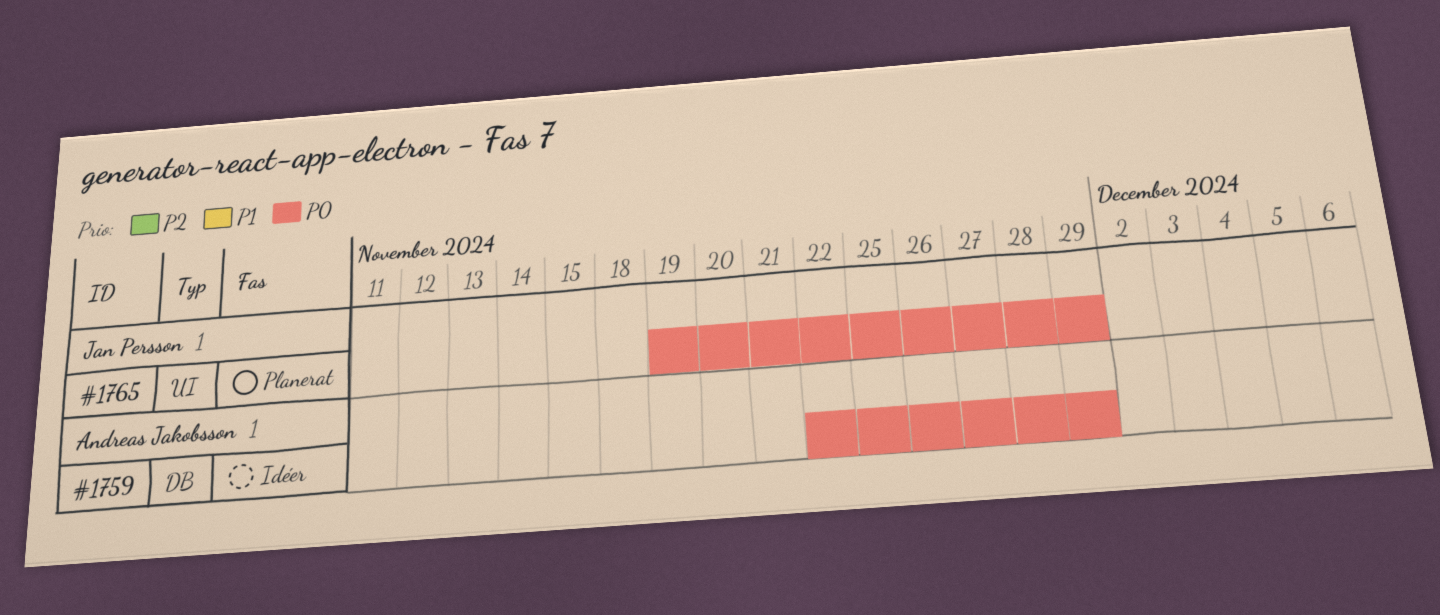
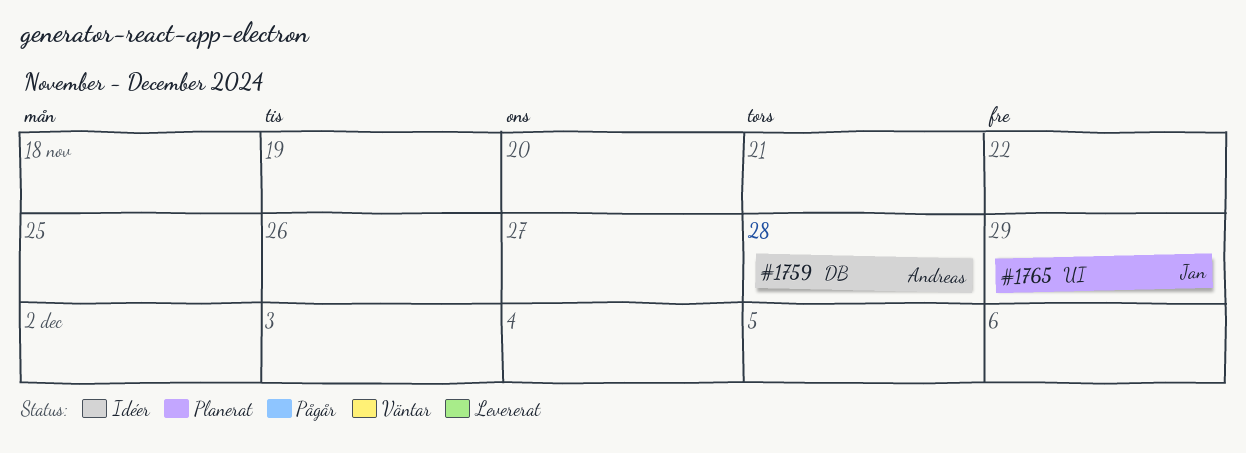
#1759, due: Nov 29 -> Nov 28

